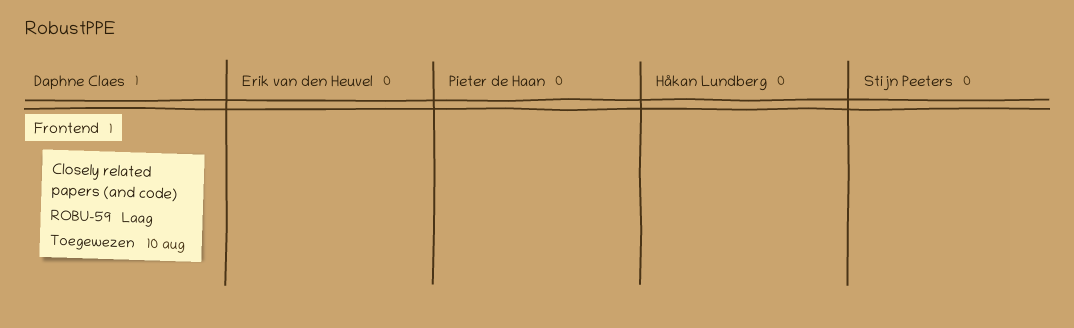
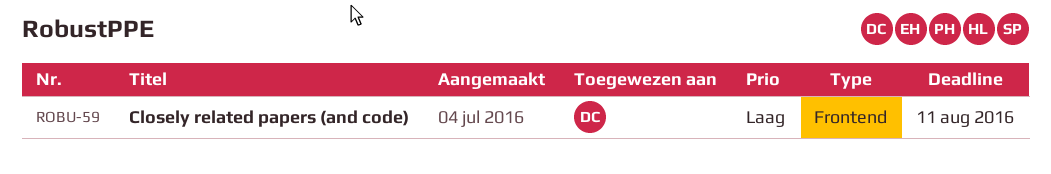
ROBU-59, due: Aug 10 -> Aug 11

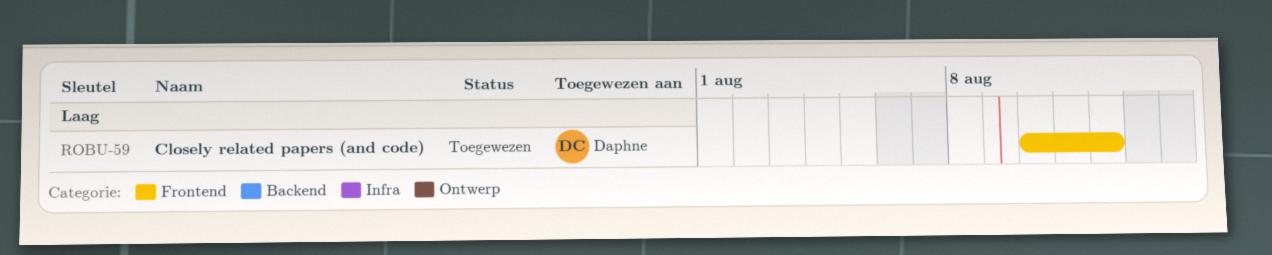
ROBU-59, due: Aug 11 -> Aug 12

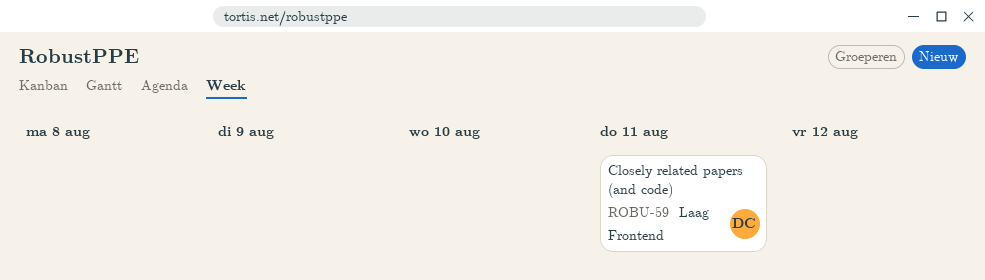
ROBU-59, due: Aug 12 -> Aug 11

